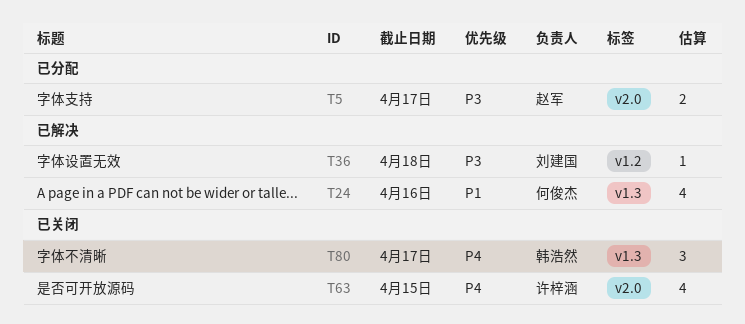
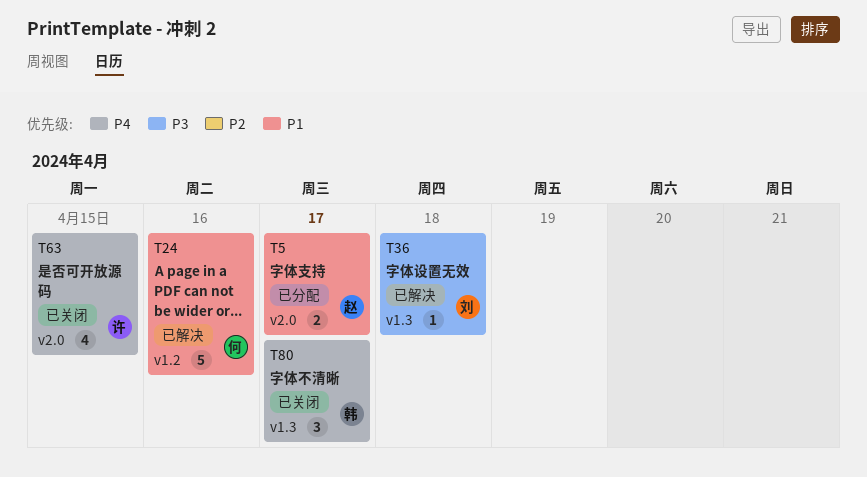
T5, priority: P3 -> P1
T24, label: v1.3 -> v1.2
T24, estimate: 4 -> 5
T36, label: v1.2 -> v1.3

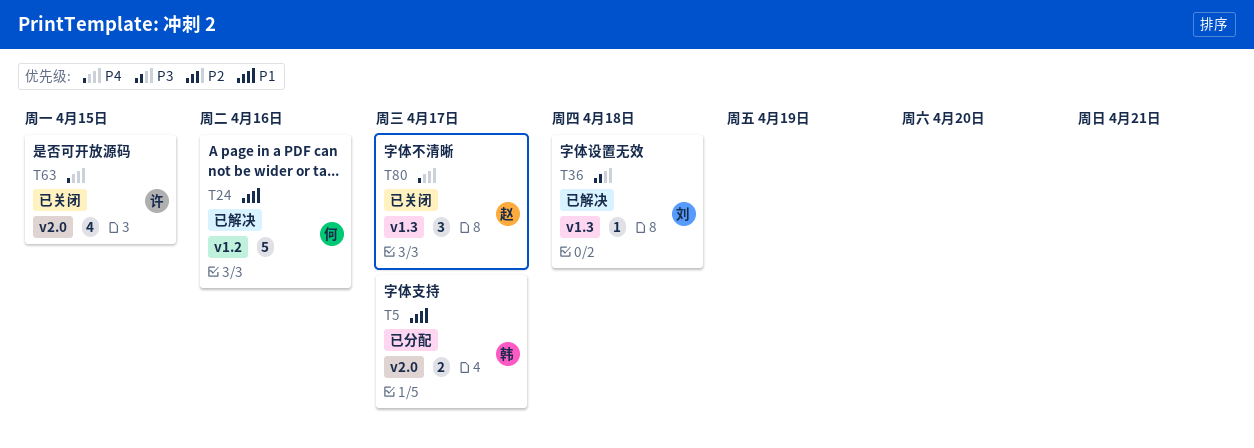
T5, owner: 赵 -> 韩
T80, owner: 韩 -> 赵

